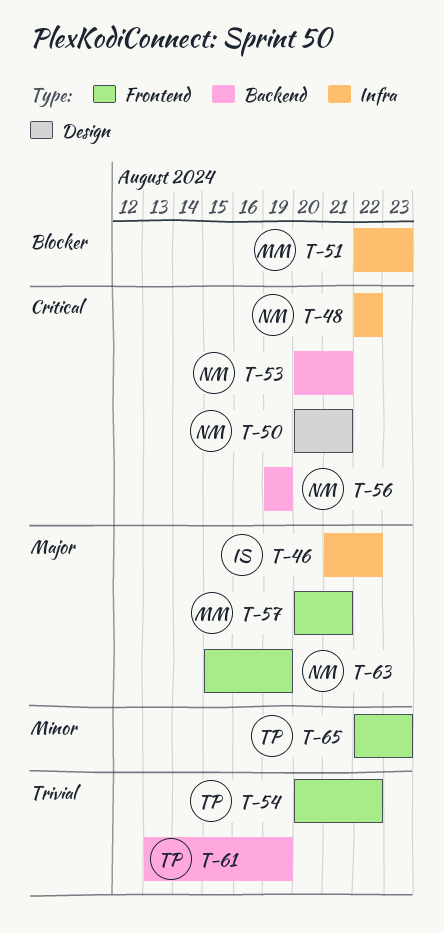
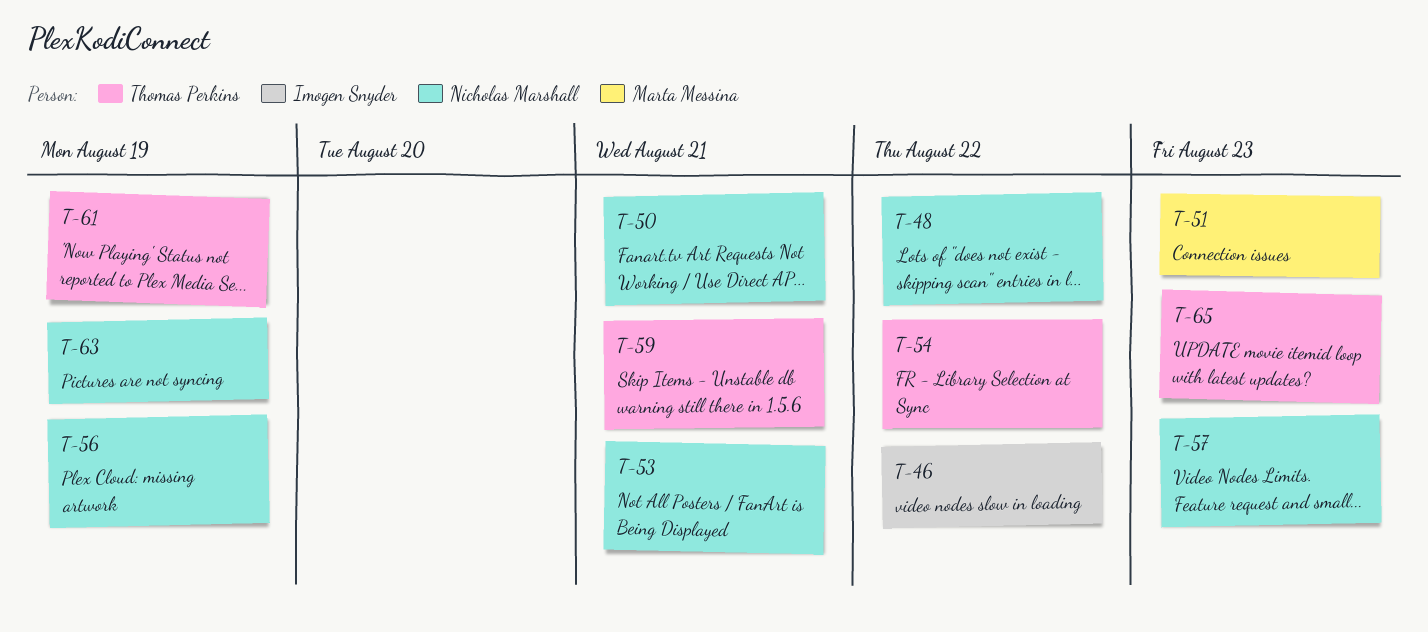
T-57, owner: Marta Messina -> Nicholas Marshall
T-57, due: Aug 21 -> Aug 23
T-59: none -> present

